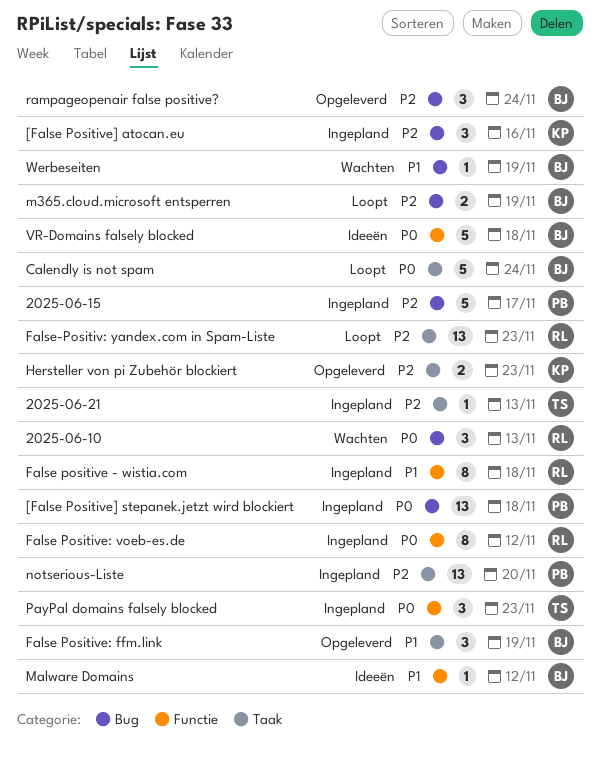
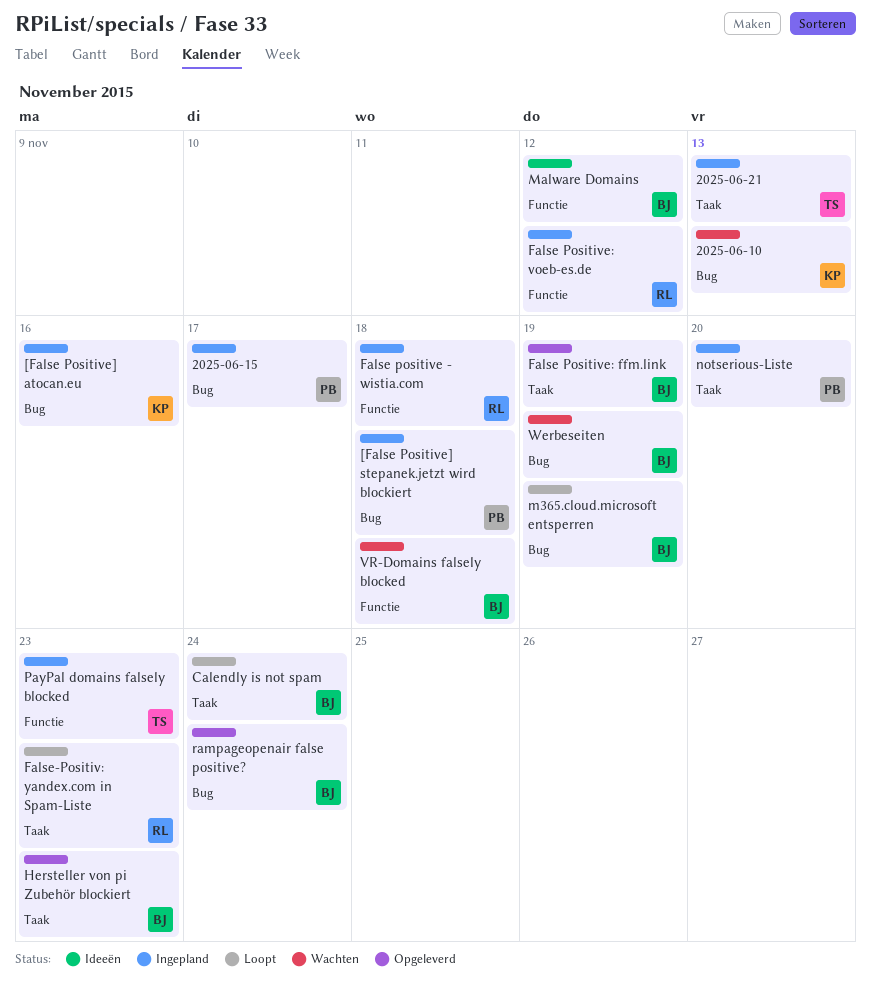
2025-06-10, owner: RL -> KP
Hersteller von pi Zubehör blockiert, owner: KP -> BJ
VR-Domains falsely blocked, status: Ideeën -> Wachten

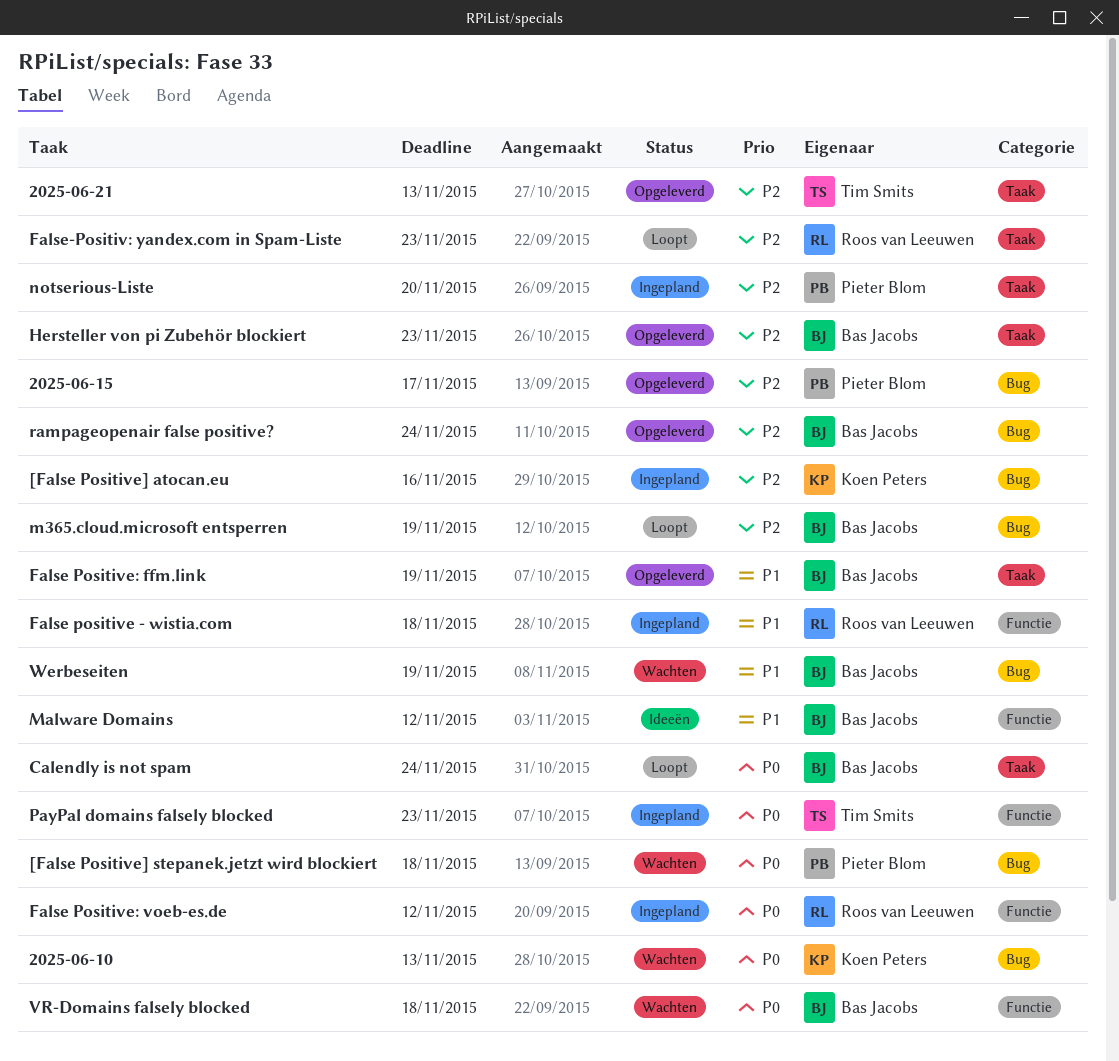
2025-06-15, status: Ingepland -> Opgeleverd
2025-06-21, status: Ingepland -> Opgeleverd
[False Positive] stepanek.jetzt wird blockiert, status: Ingepland -> Wachten

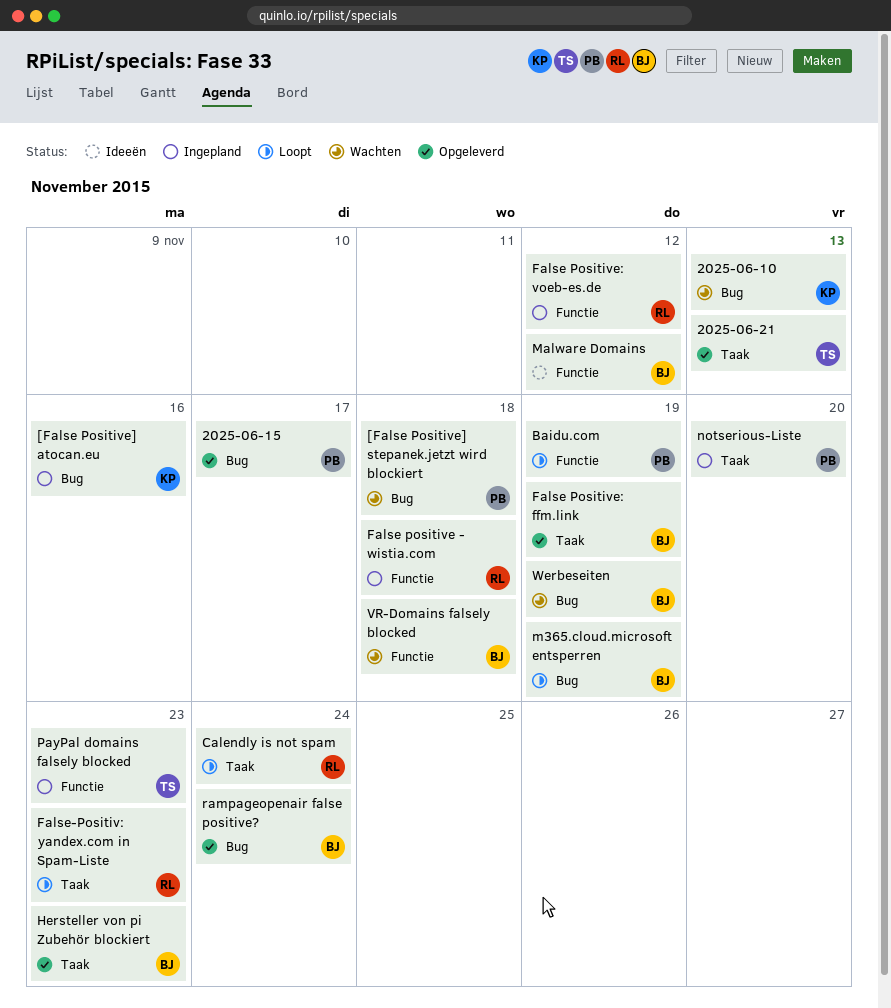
Baidu.com: none -> present
Calendly is not spam, owner: Bas Jacobs -> Roos van Leeuwen

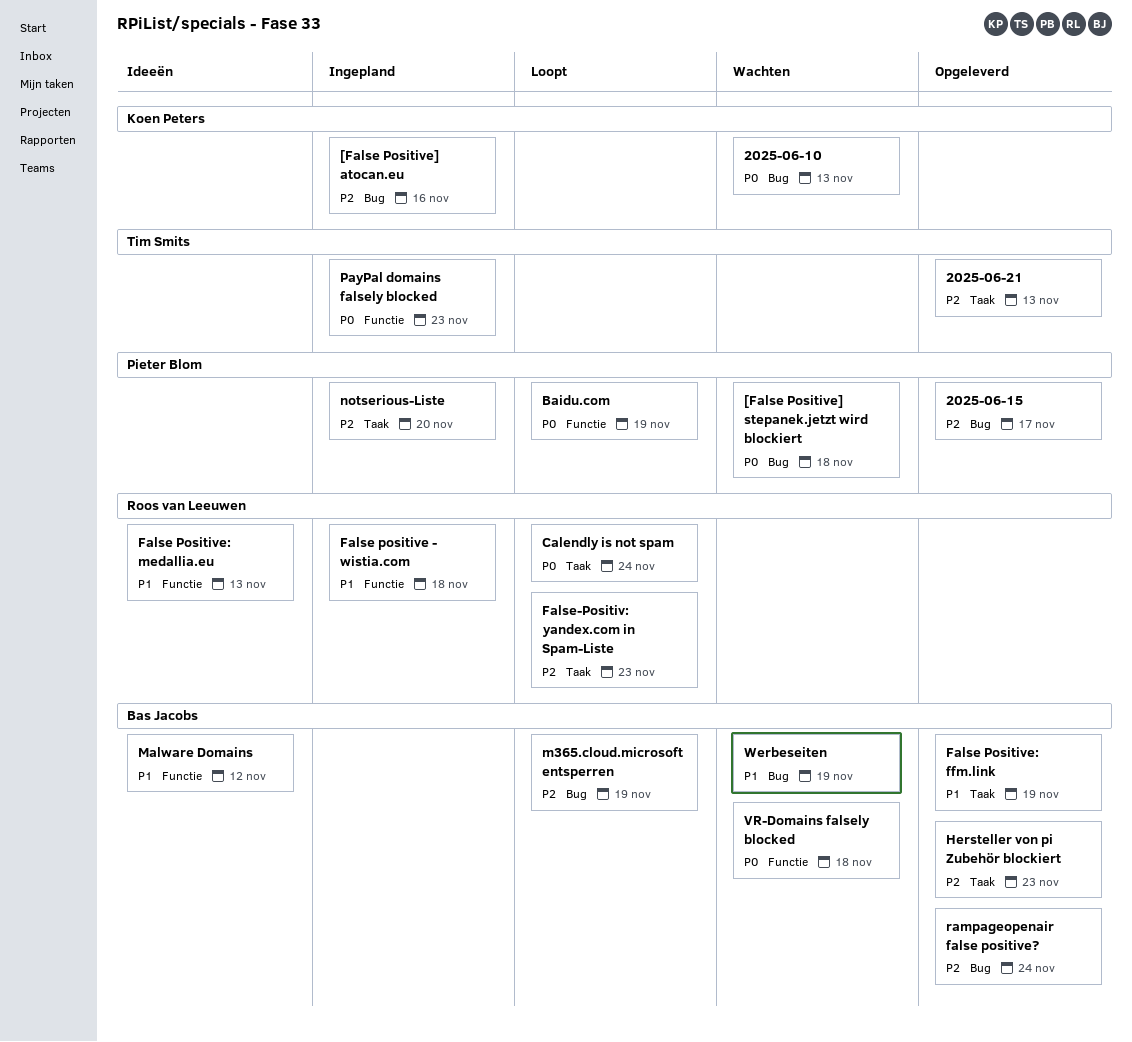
False Positive: medallia.eu: none -> present
False Positive: voeb-es.de: present -> none

